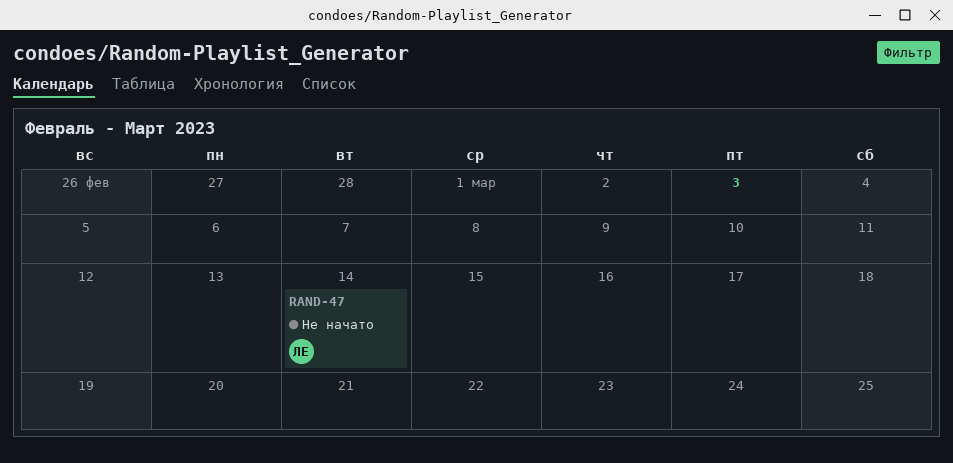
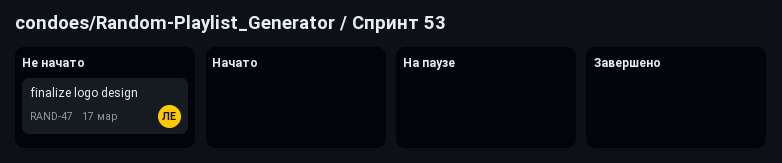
RAND-47, due: Mar 14 -> Mar 17

